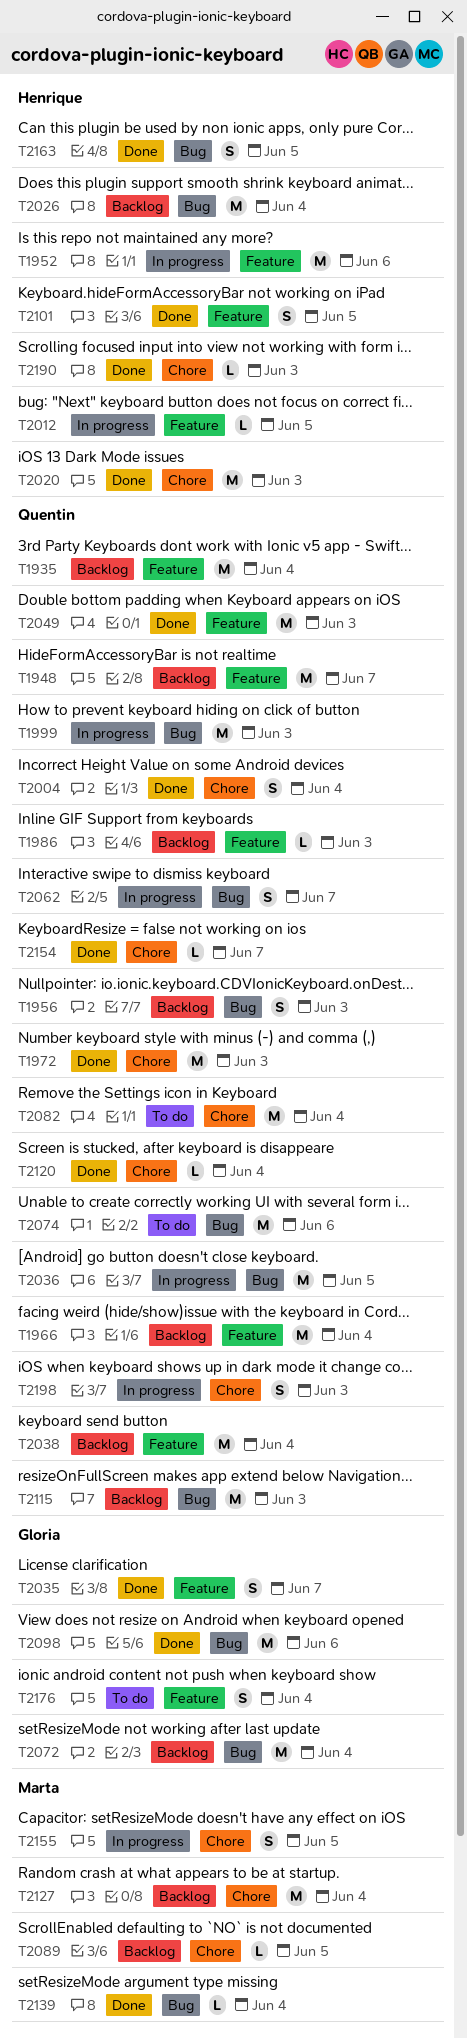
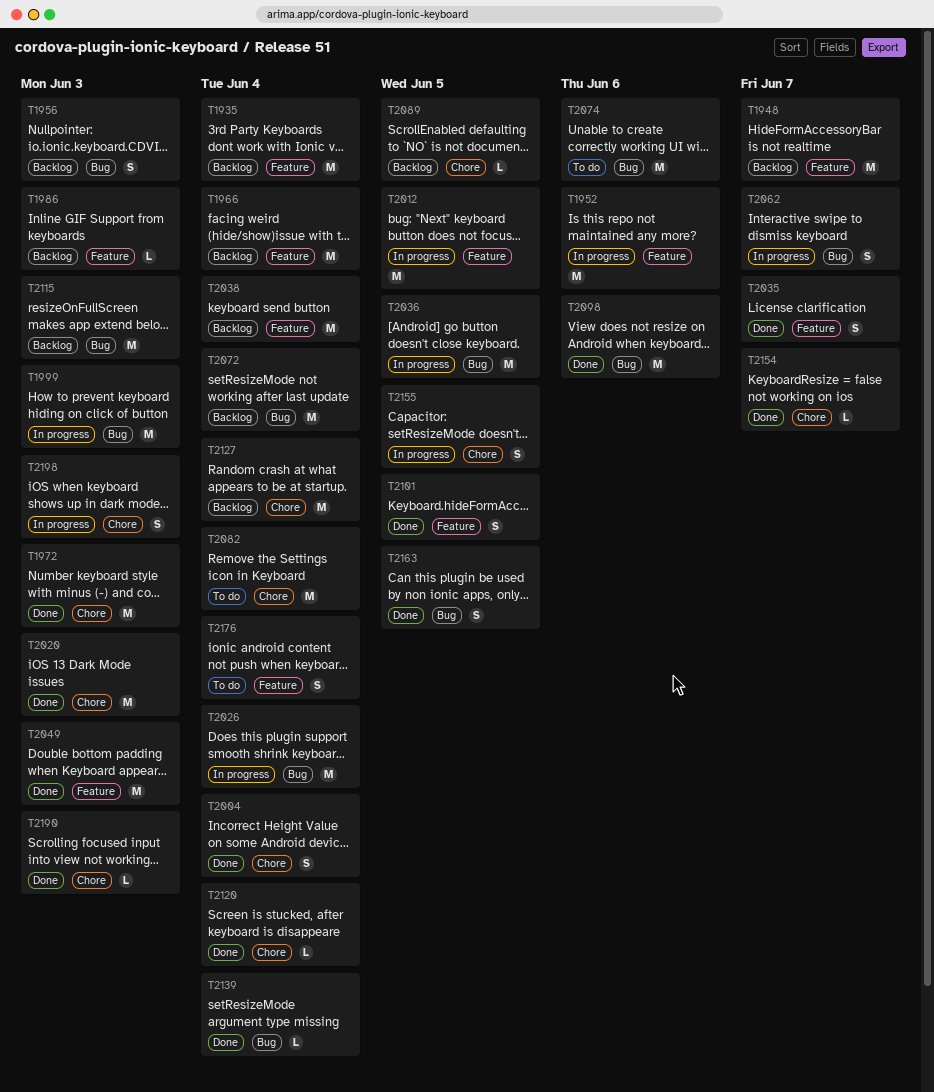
T2012, estimate: L -> M
T2026, status: Backlog -> In progress

